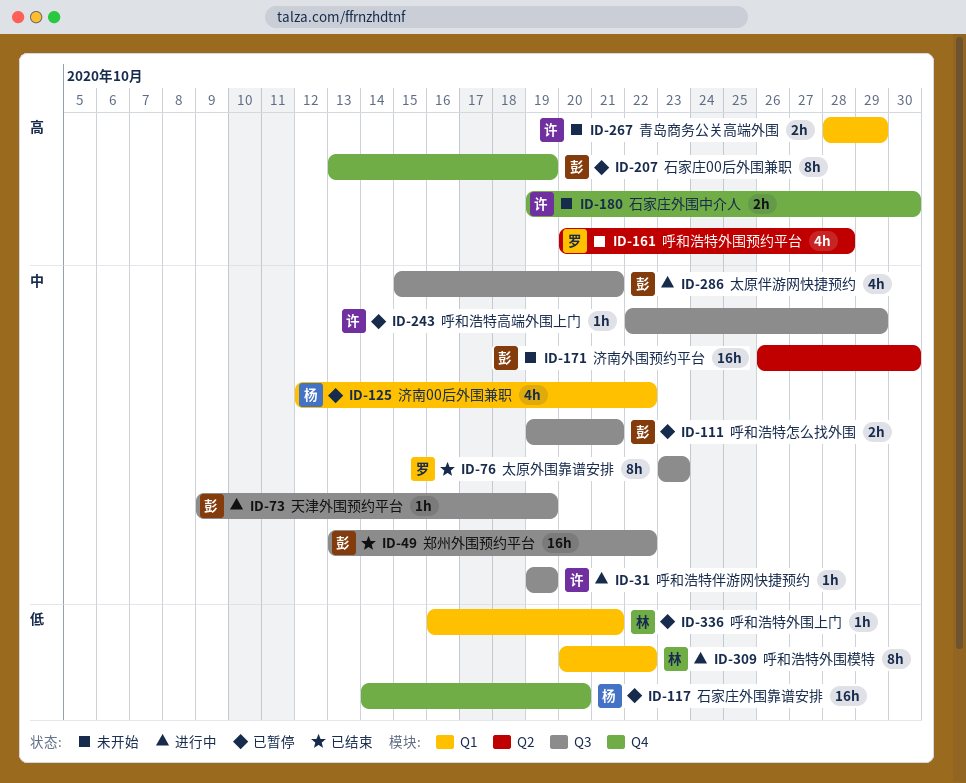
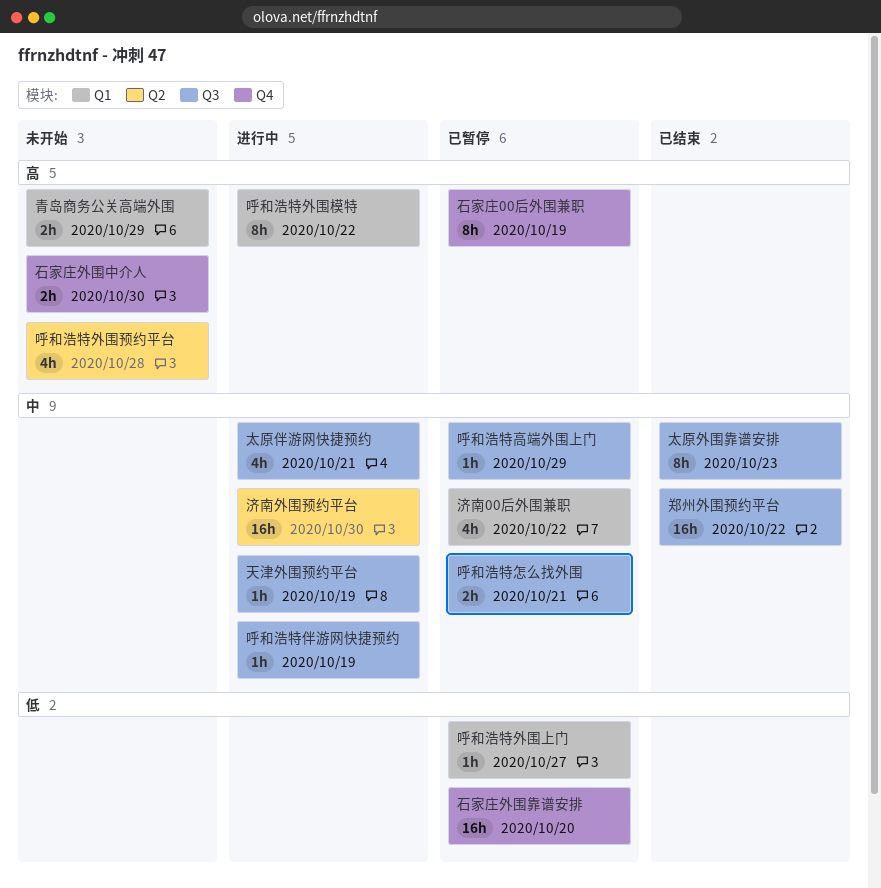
呼和浩特外围上门, due: Oct 21 -> Oct 27
呼和浩特外围模特, priority: 低 -> 高
济南外围预约平台, status: 未开始 -> 进行中

